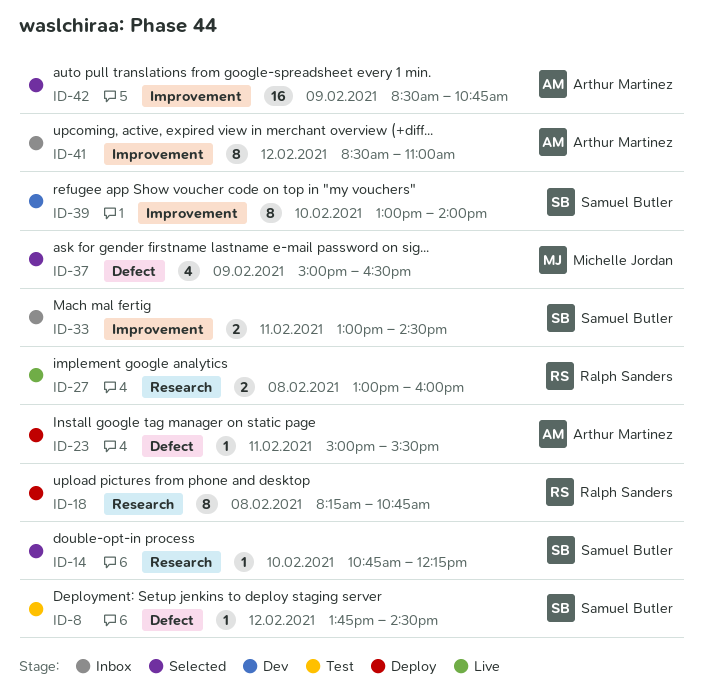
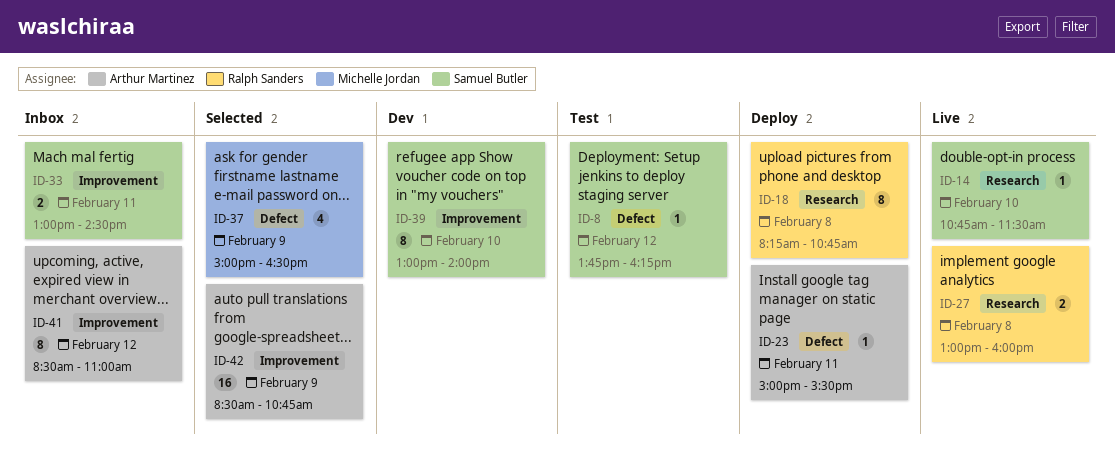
ID-8, ends: 14:30 -> 16:15
ID-14, status: Selected -> Live
ID-14, ends: 12:15 -> 11:30

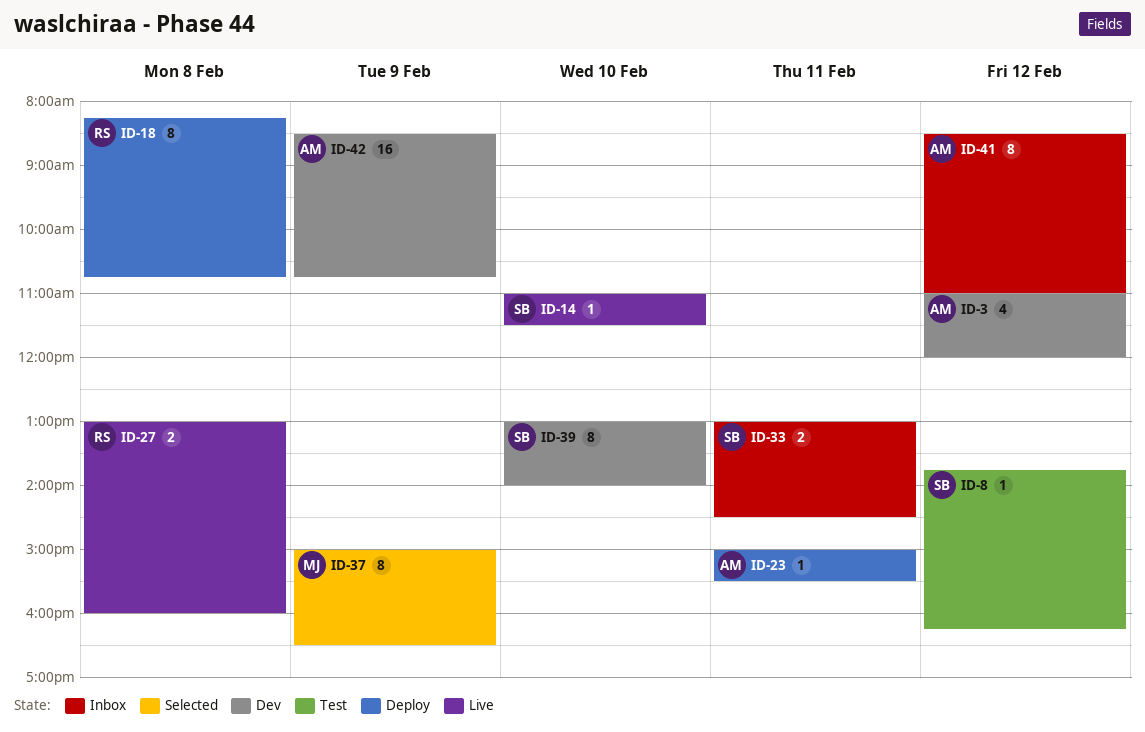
ID-3: none -> present
ID-14, begins: 10:45 -> 11:00
ID-37, estimate: 4 -> 8
ID-42, status: Selected -> Dev

